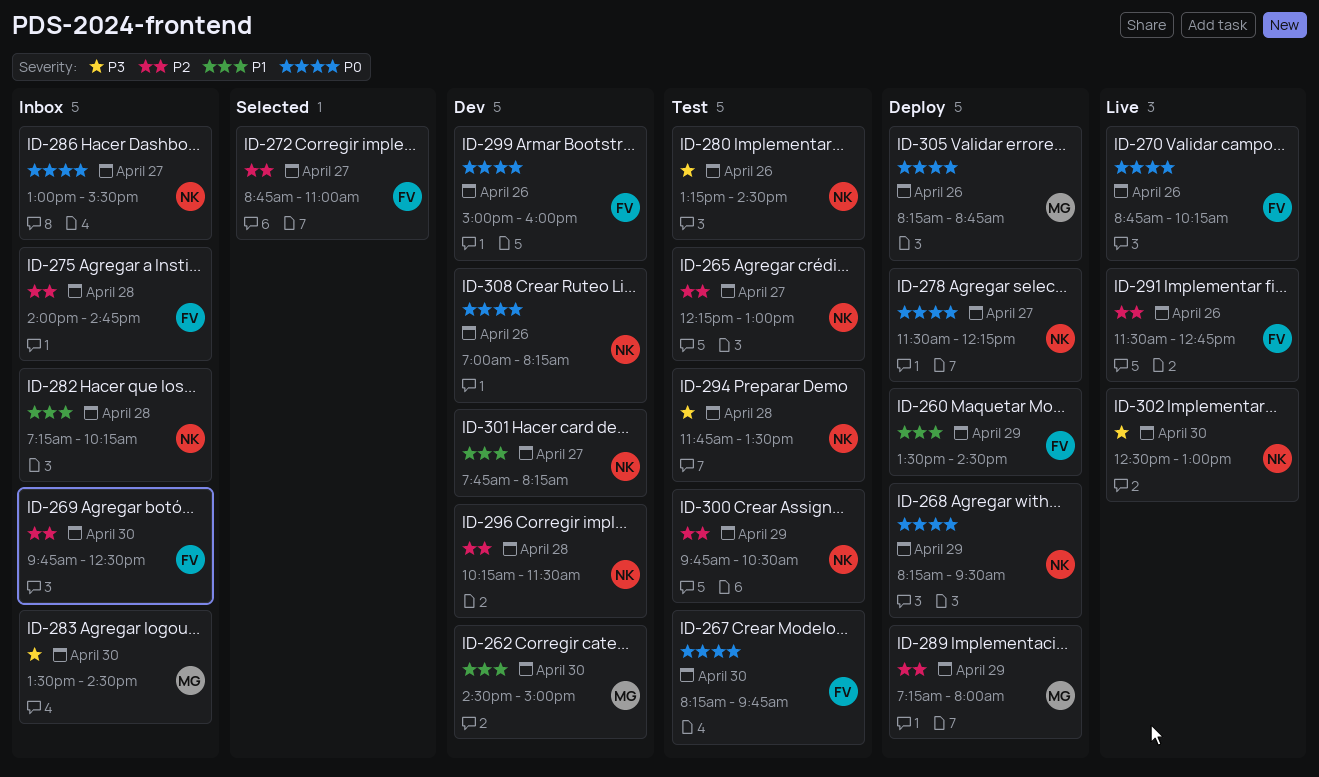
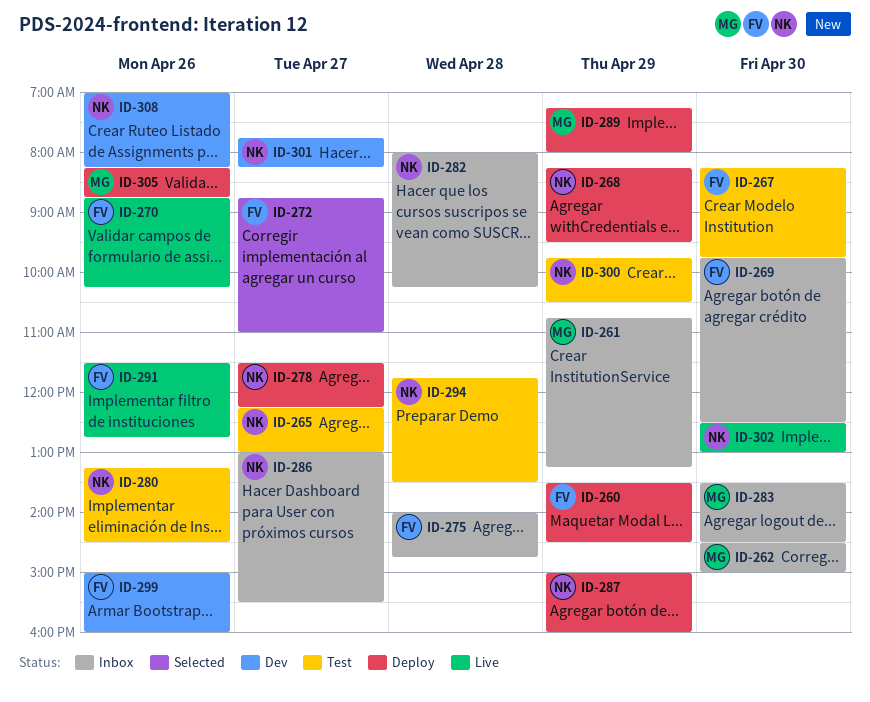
ID-261: none -> present
ID-262, status: Dev -> Inbox
ID-282, begins: 07:15 -> 08:00
ID-287: none -> present
ID-296: present -> none

